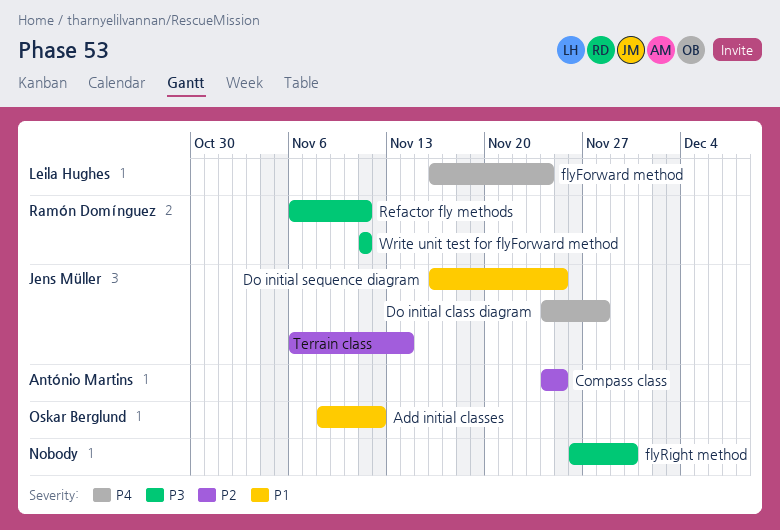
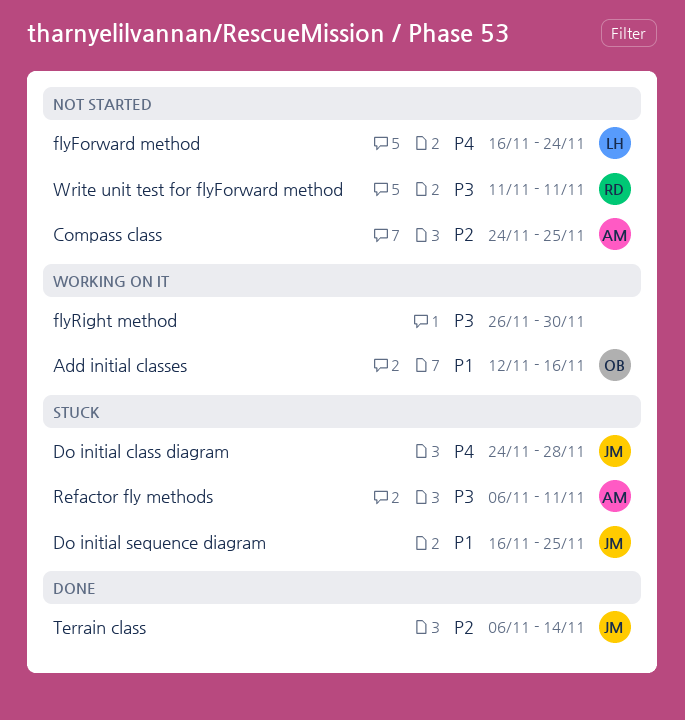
Add initial classes, start: Nov 8 -> Nov 12
Add initial classes, due: Nov 12 -> Nov 16
Refactor fly methods, owner: Ramón Domínguez -> António Martins

